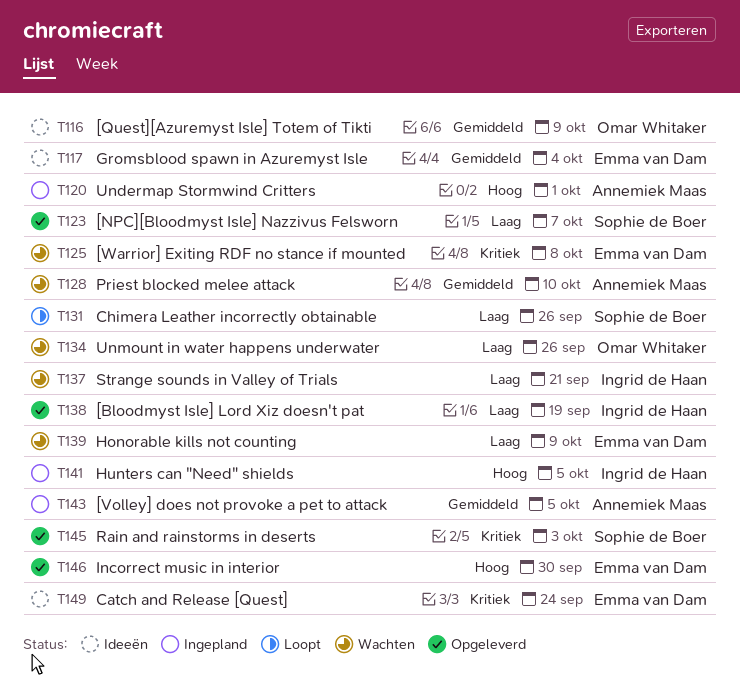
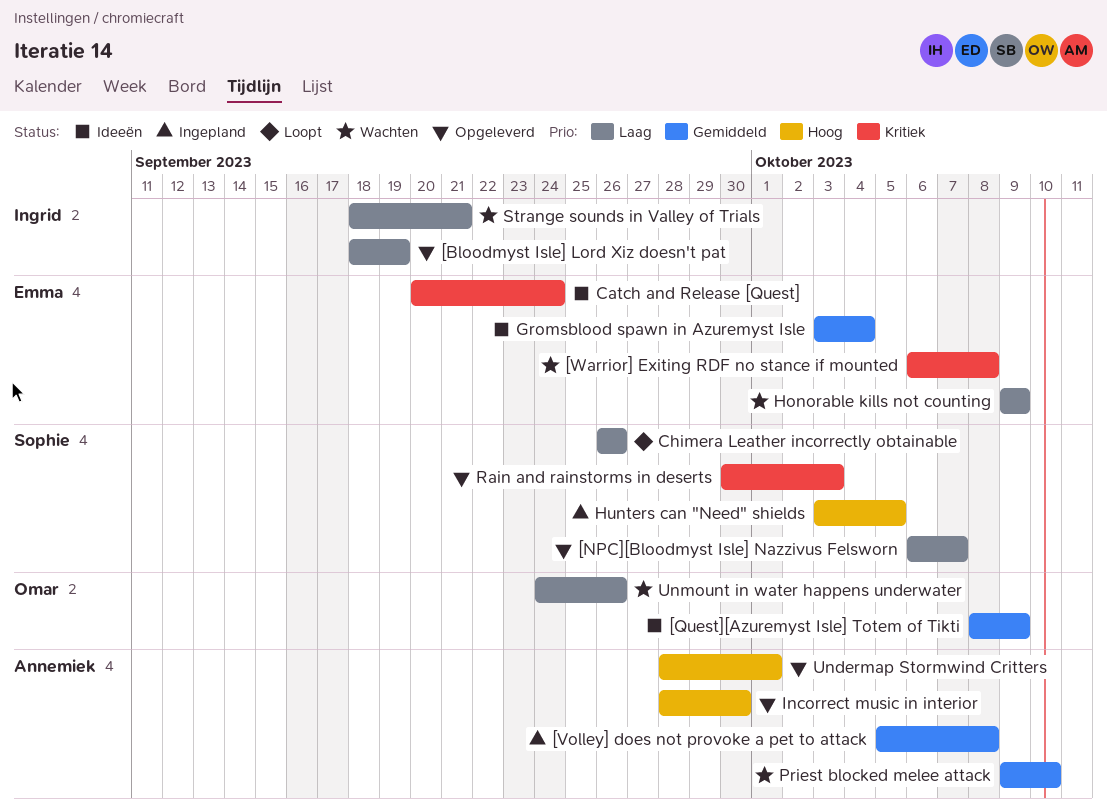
[Volley] does not provoke a pet to attack, due: Oct 5 -> Oct 8
Hunters can "Need" shields, owner: Ingrid de Haan -> Sophie de Boer
Incorrect music in interior, owner: Emma van Dam -> Annemiek Maas
Undermap Stormwind Critters, status: Ingepland -> Opgeleverd

